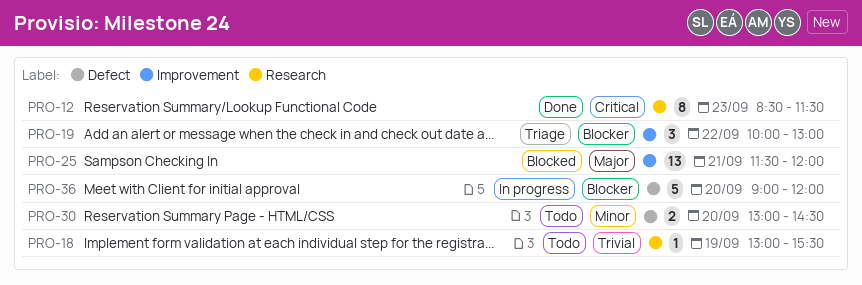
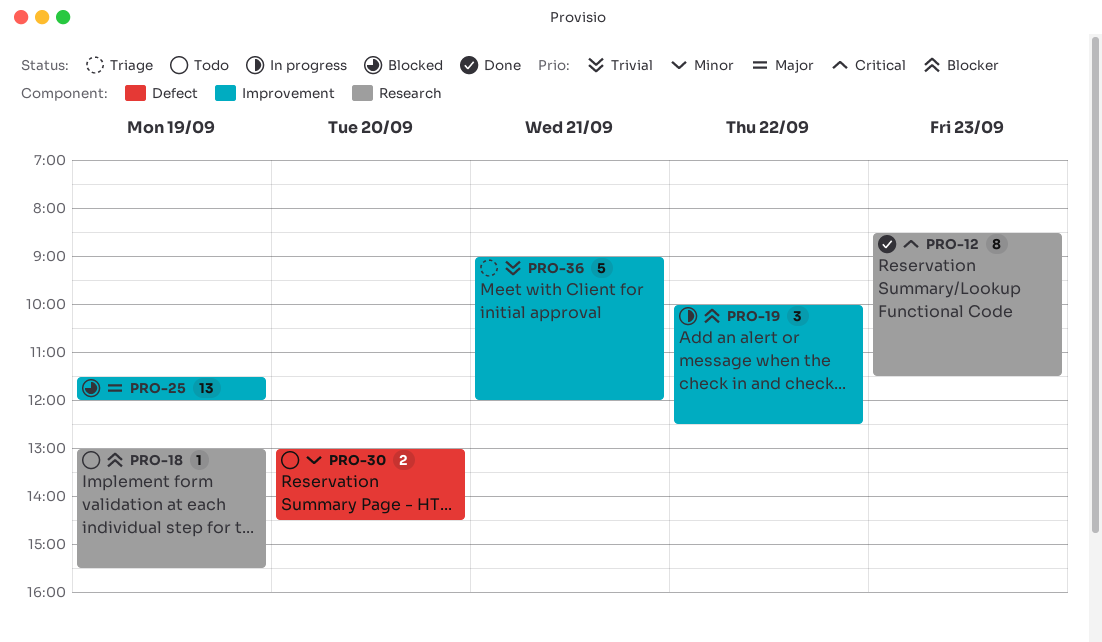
PRO-18, priority: Trivial -> Blocker
PRO-19, status: Triage -> In progress
PRO-19, ends: 13:00 -> 12:30
PRO-25, day: Sep 21 -> Sep 19
PRO-36, status: In progress -> Triage
PRO-36, priority: Blocker -> Trivial
PRO-36, label: Defect -> Improvement
PRO-36, day: Sep 20 -> Sep 21

